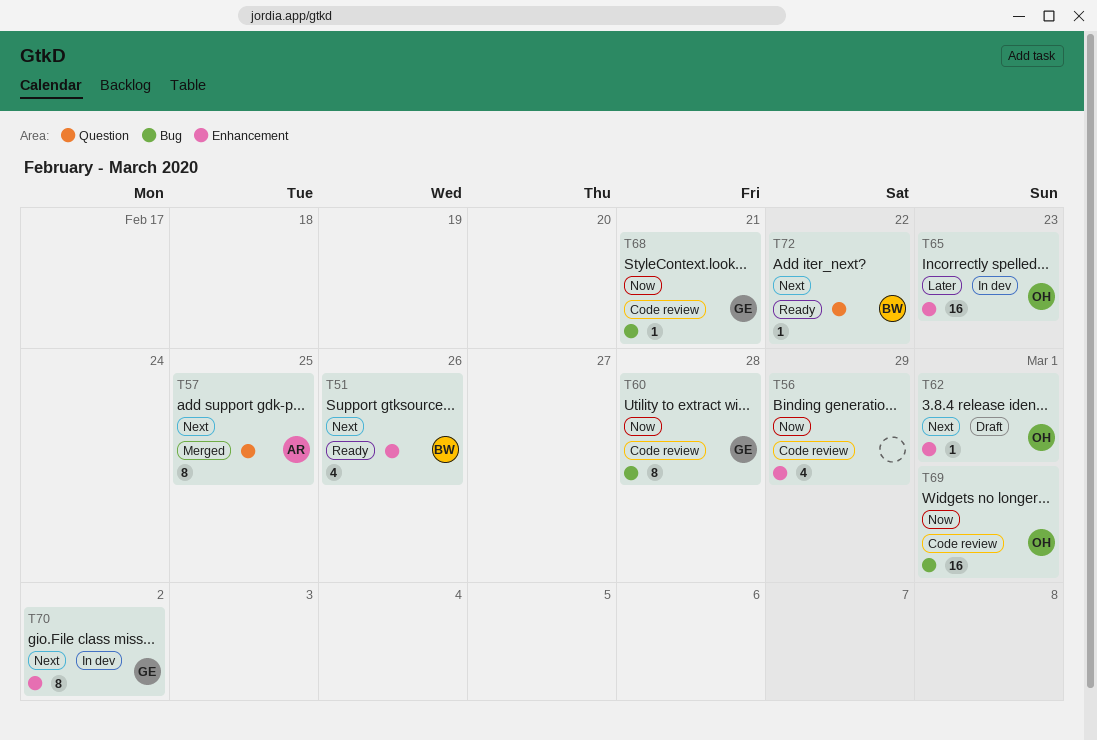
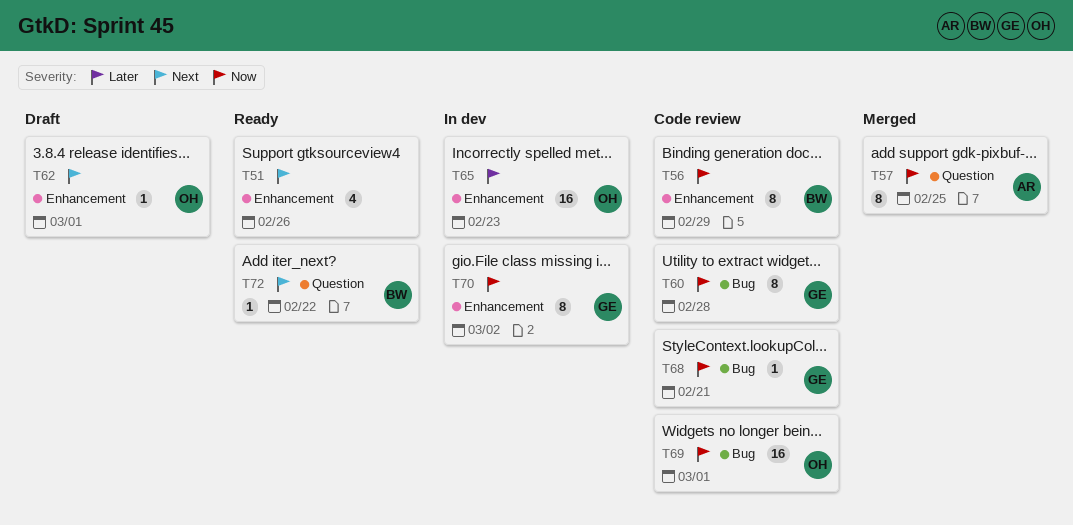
T51, owner: BW -> none
T56, owner: none -> BW
T56, estimate: 4 -> 8
T57, priority: Next -> Now
T70, priority: Next -> Now

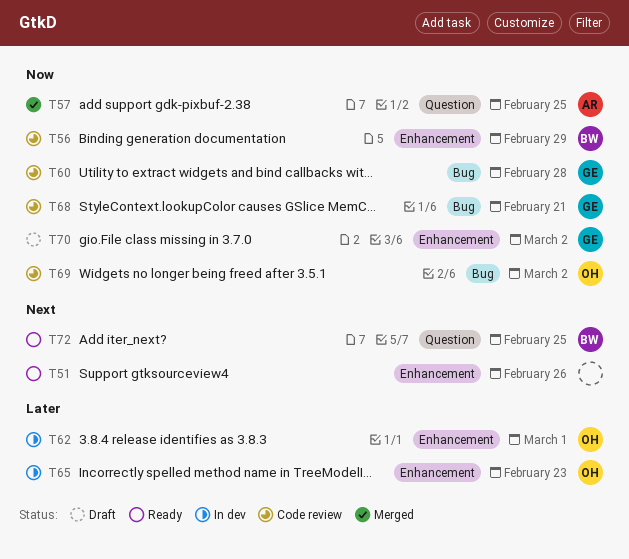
T62, status: Draft -> In dev
T62, priority: Next -> Later
T69, due: Mar 1 -> Mar 2
T70, status: In dev -> Draft
T72, due: Feb 22 -> Feb 25

